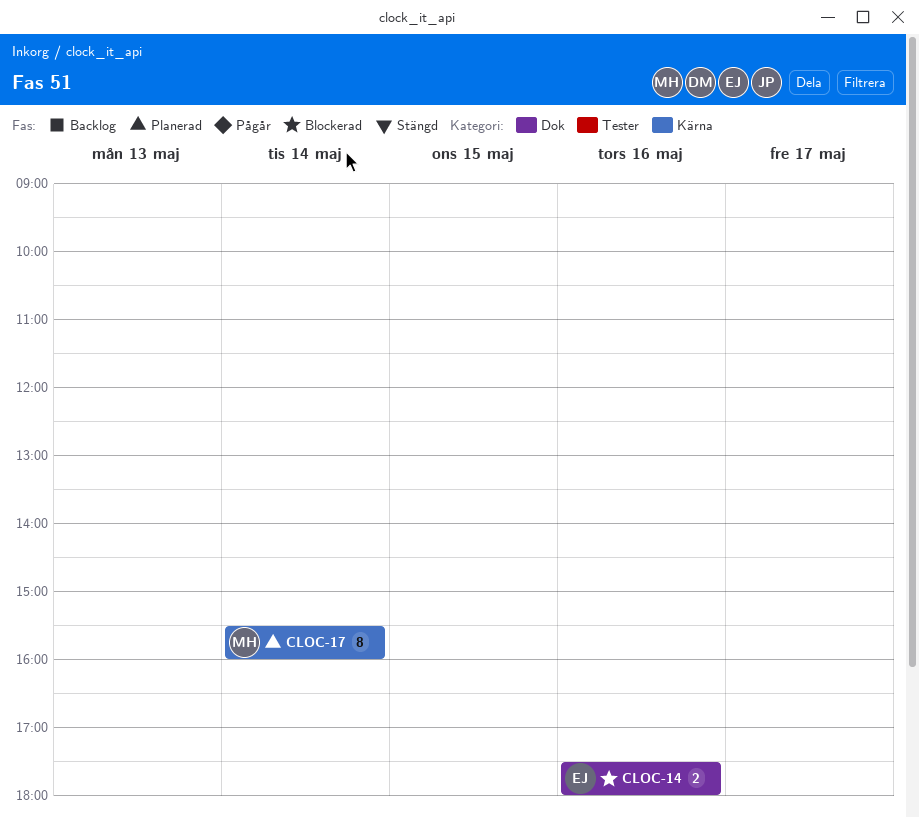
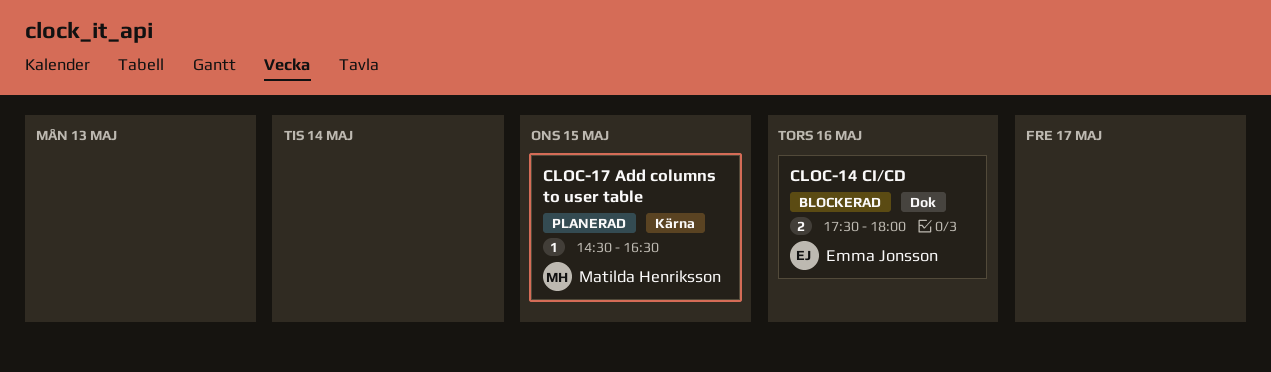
CLOC-17, estimate: 8 -> 1
CLOC-17, day: May 14 -> May 15
CLOC-17, begins: 15:30 -> 14:30
CLOC-17, ends: 16:00 -> 16:30

